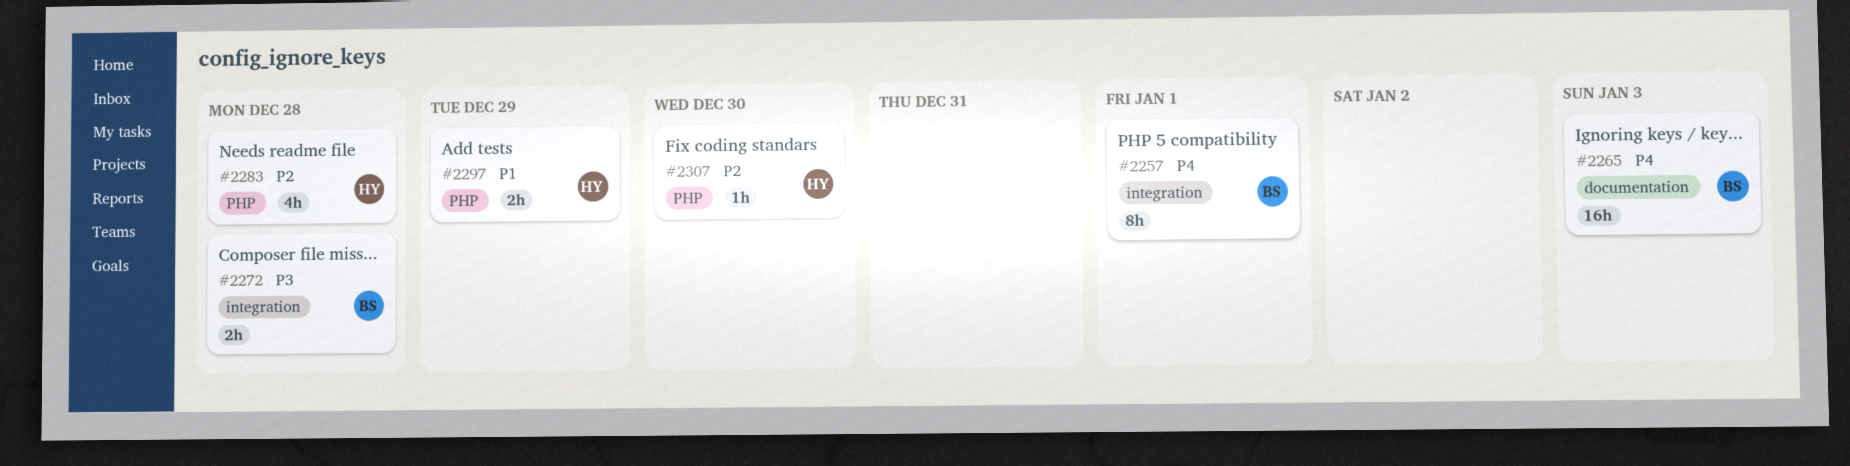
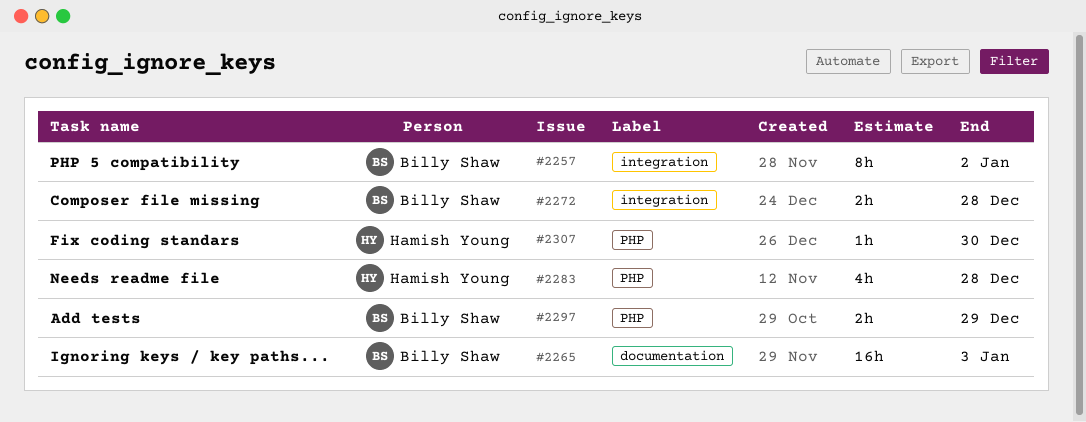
#2257, due: Jan 1 -> Jan 2
#2297, owner: Hamish Young -> Billy Shaw

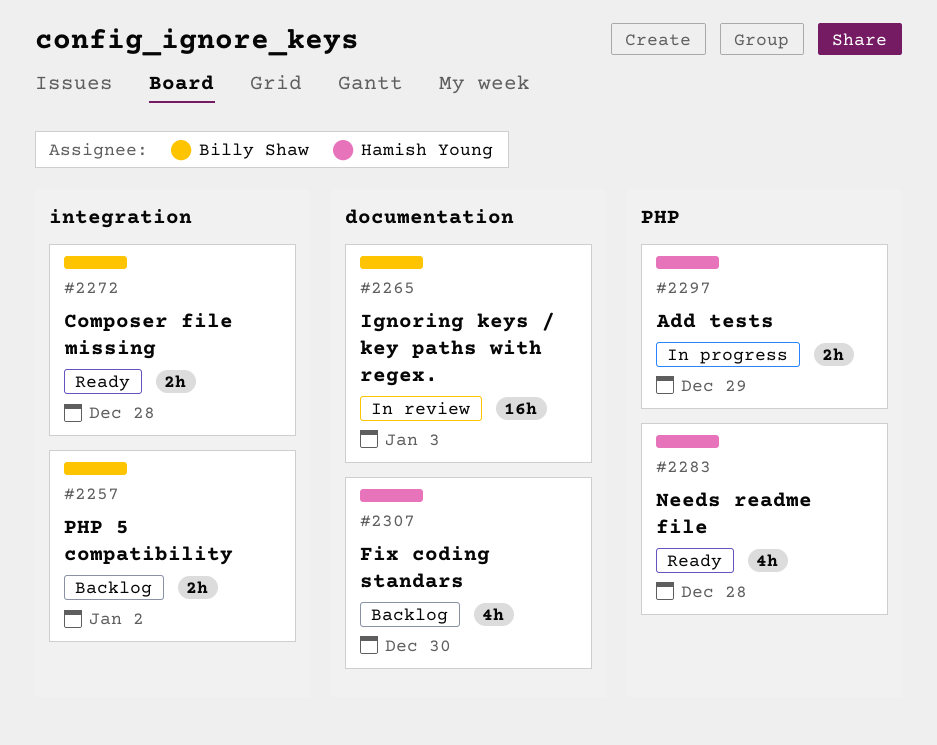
#2257, estimate: 8h -> 2h
#2297, owner: Billy Shaw -> Hamish Young
#2307, label: PHP -> documentation
#2307, estimate: 1h -> 4h

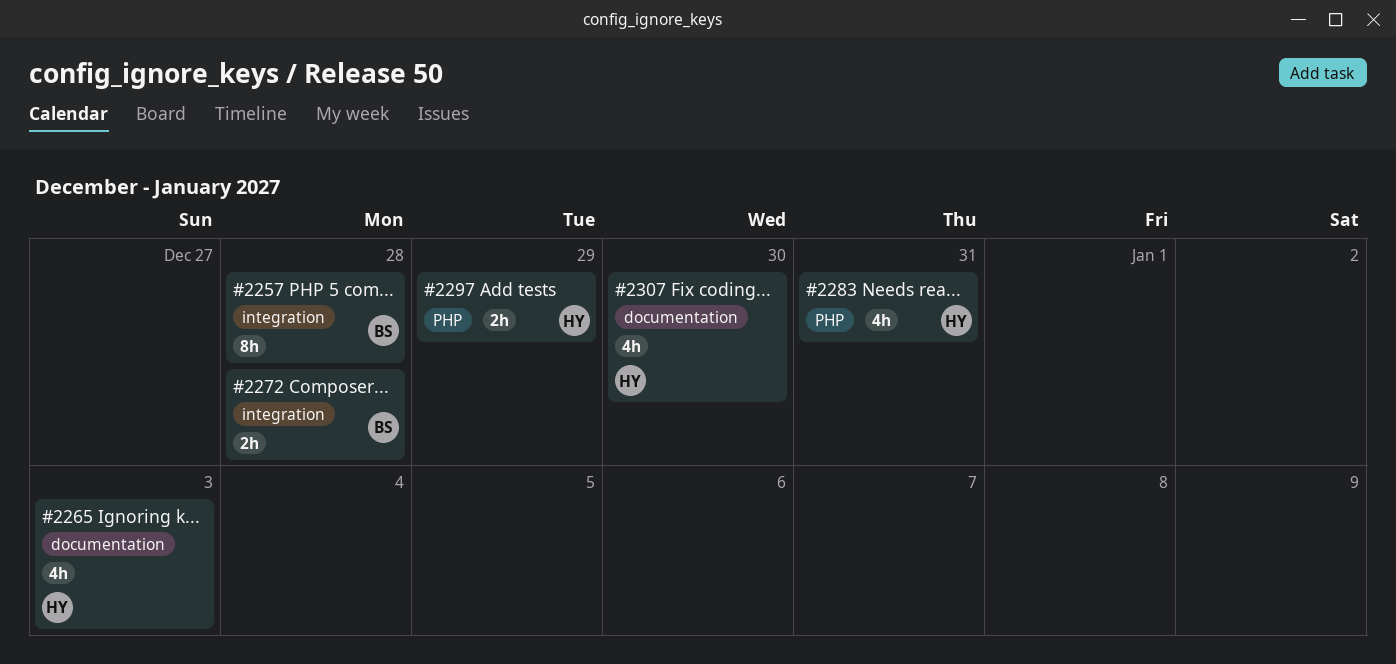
#2257, estimate: 2h -> 8h
#2257, due: Jan 2 -> Dec 28
#2265, owner: Billy Shaw -> Hamish Young
#2265, estimate: 16h -> 4h
#2283, due: Dec 28 -> Dec 31

